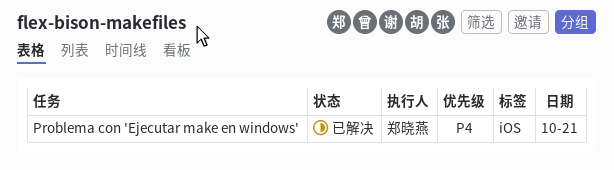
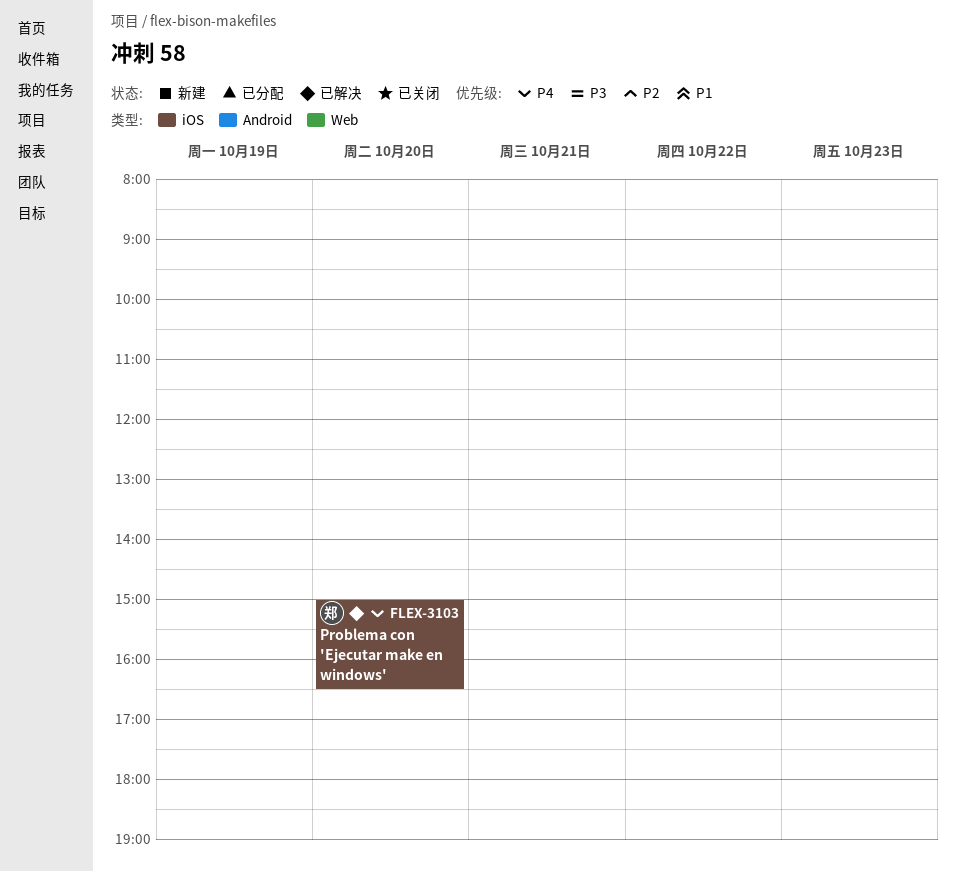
Problema con 'Ejecutar make en windows', day: Oct 21 -> Oct 20

